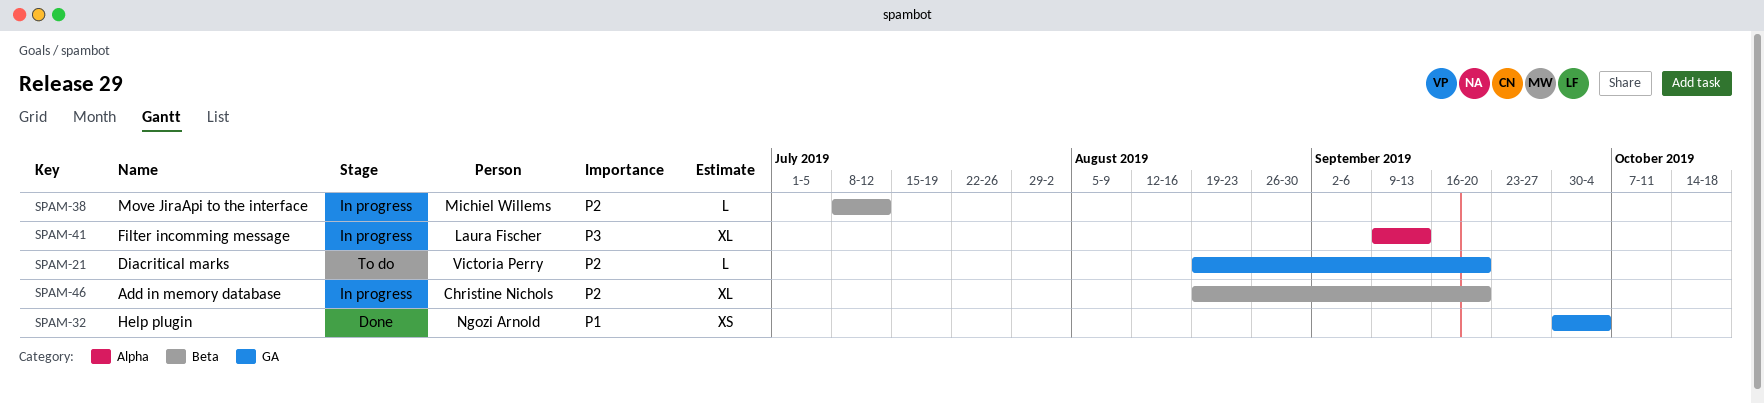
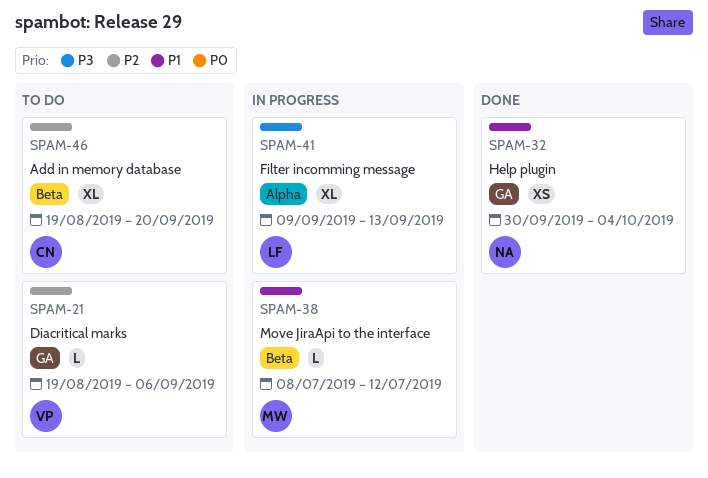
SPAM-21, due: Sep 20 -> Sep 6
SPAM-38, priority: P2 -> P1
SPAM-46, status: In progress -> To do

